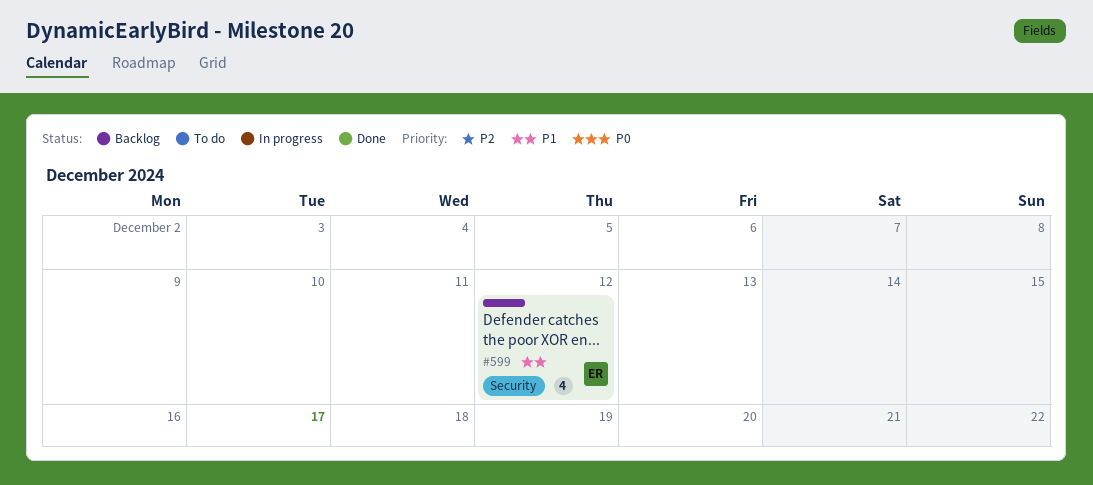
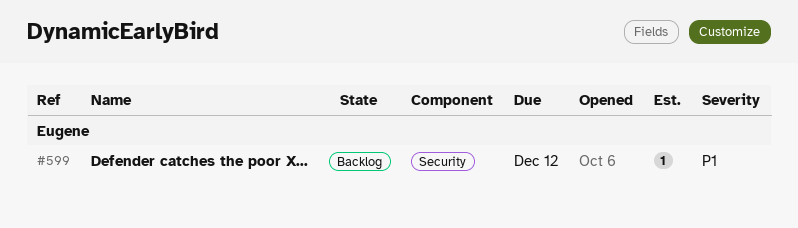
#599, estimate: 4 -> 1

